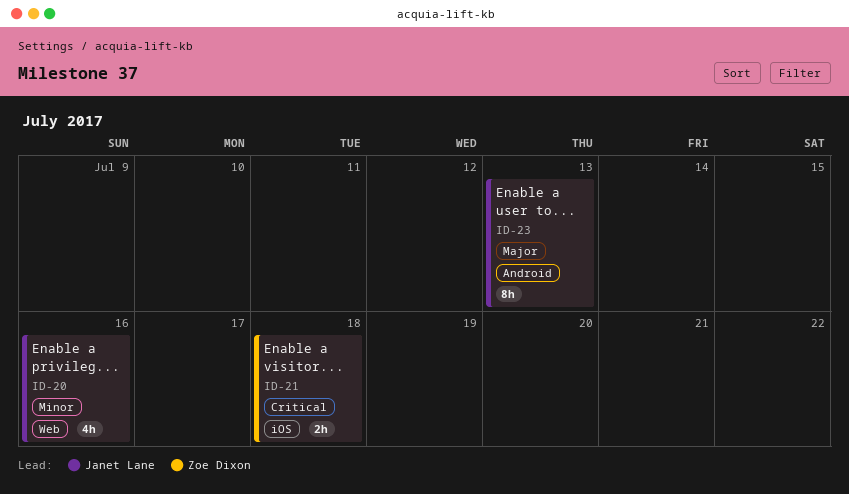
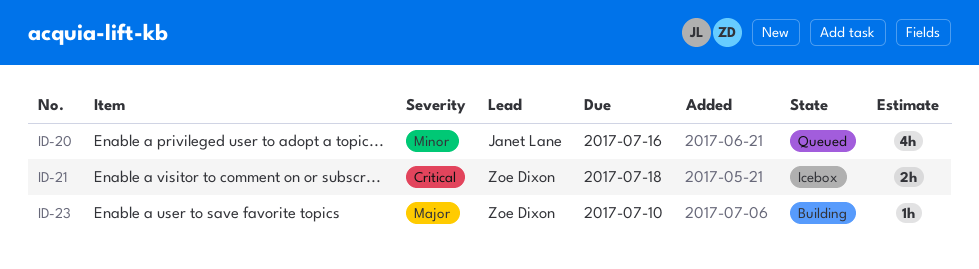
ID-23, owner: Janet Lane -> Zoe Dixon
ID-23, estimate: 8h -> 1h
ID-23, due: Jul 13 -> Jul 10

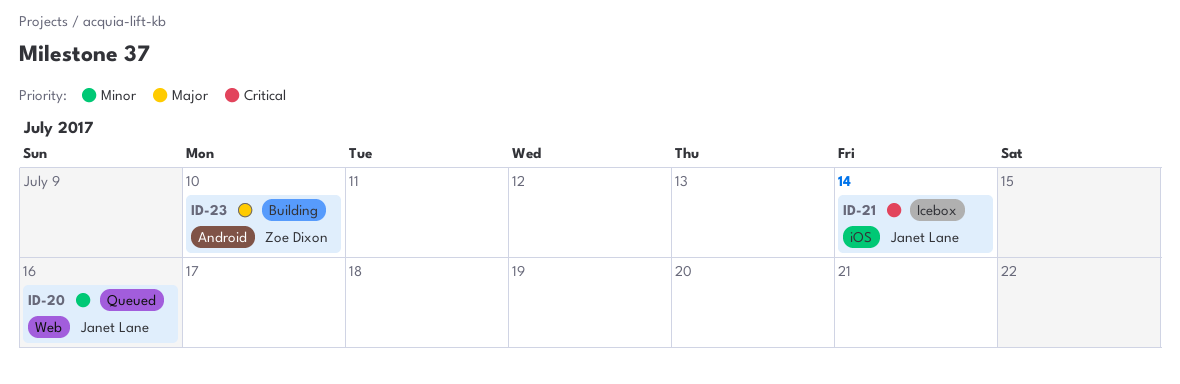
ID-21, owner: Zoe Dixon -> Janet Lane
ID-21, due: Jul 18 -> Jul 14

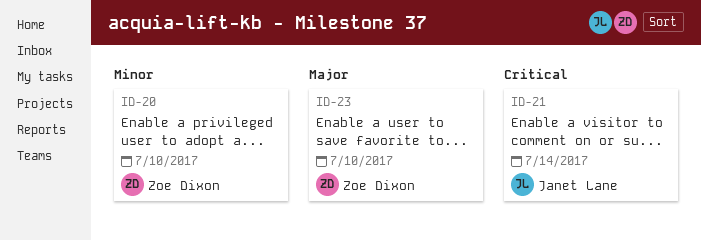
ID-20, owner: Janet Lane -> Zoe Dixon
ID-20, due: Jul 16 -> Jul 10

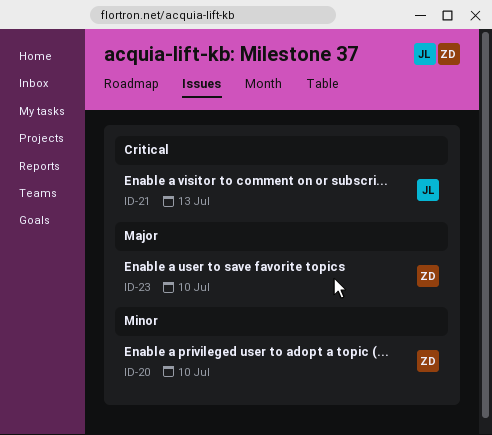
ID-21, due: Jul 14 -> Jul 13

